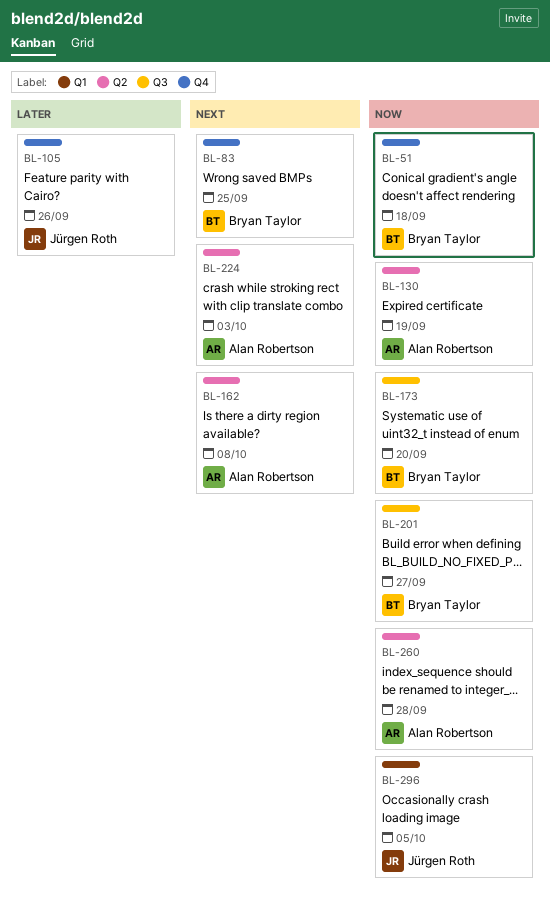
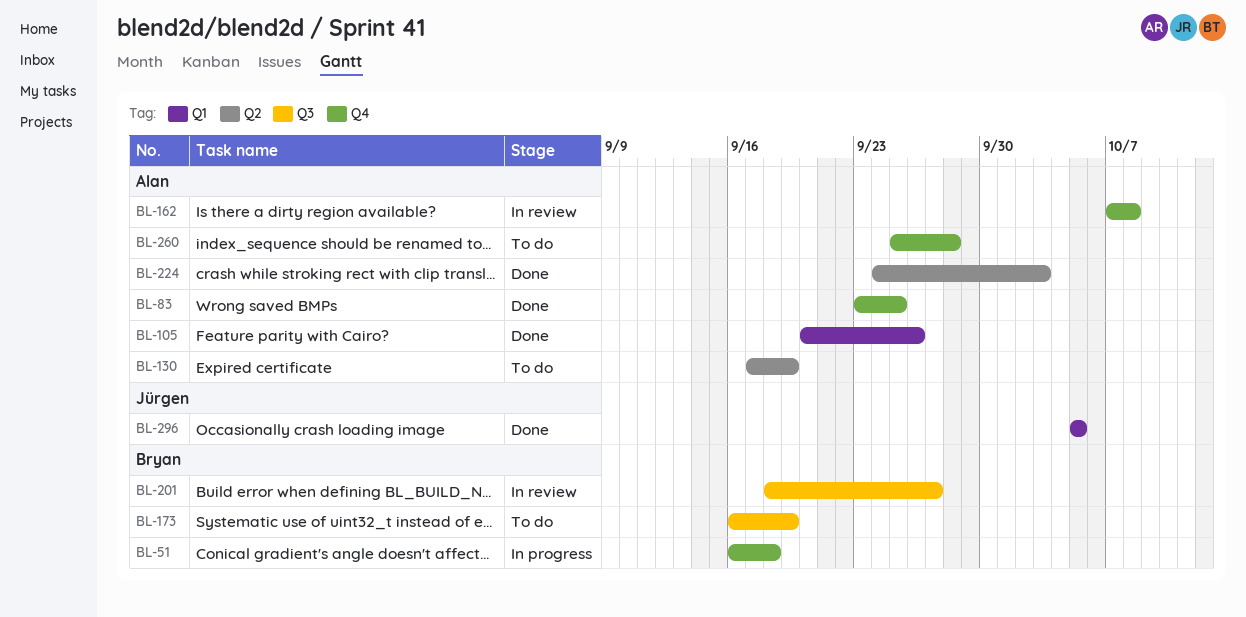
BL-83, owner: Bryan Taylor -> Alan Robertson
BL-105, owner: Jürgen Roth -> Alan Robertson
BL-105, label: Q4 -> Q1
BL-162, label: Q2 -> Q4
BL-173, due: Sep 20 -> Sep 19
BL-260, label: Q2 -> Q4

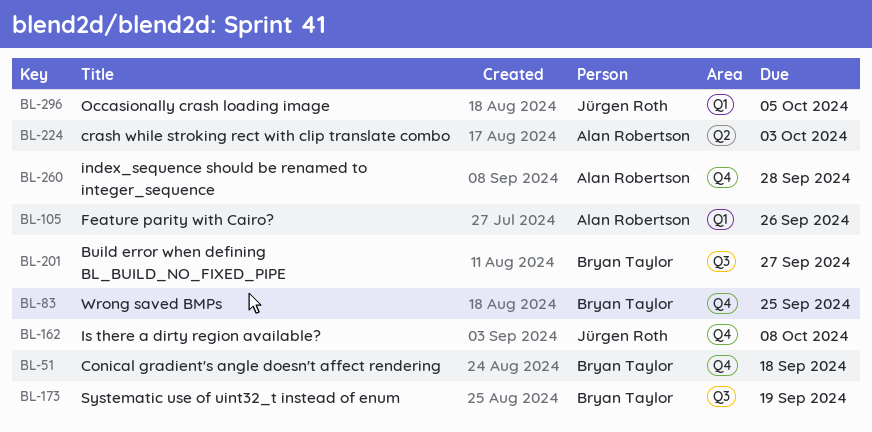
BL-83, owner: Alan Robertson -> Bryan Taylor
BL-130: present -> none
BL-162, owner: Alan Robertson -> Jürgen Roth

